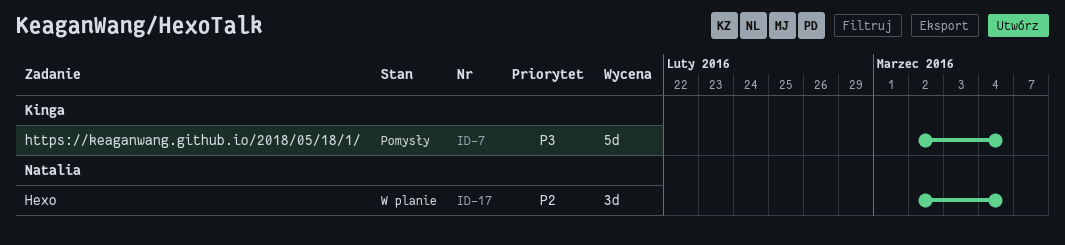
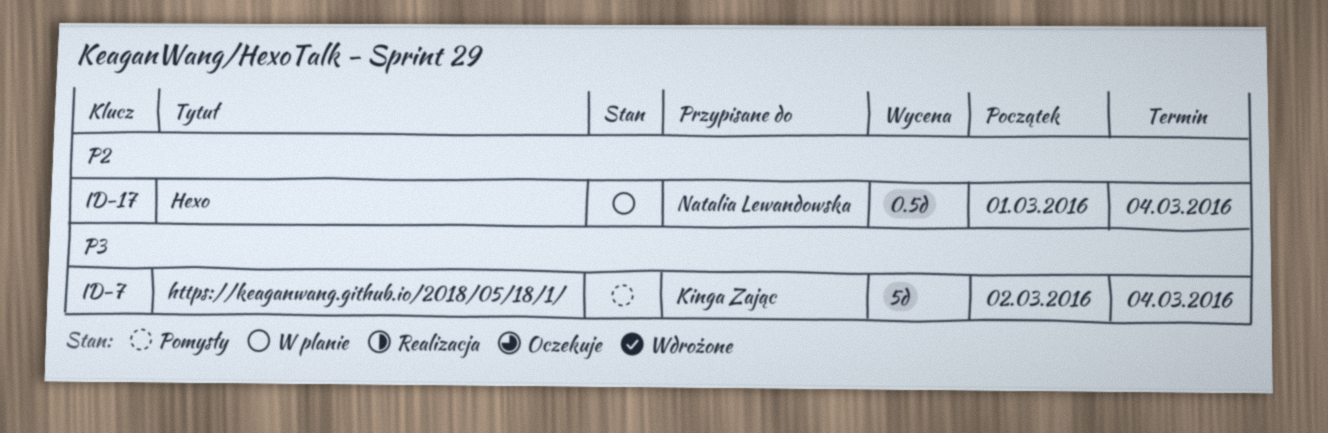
ID-17, estimate: 3d -> 0.5d
ID-17, start: Mar 2 -> Mar 1

